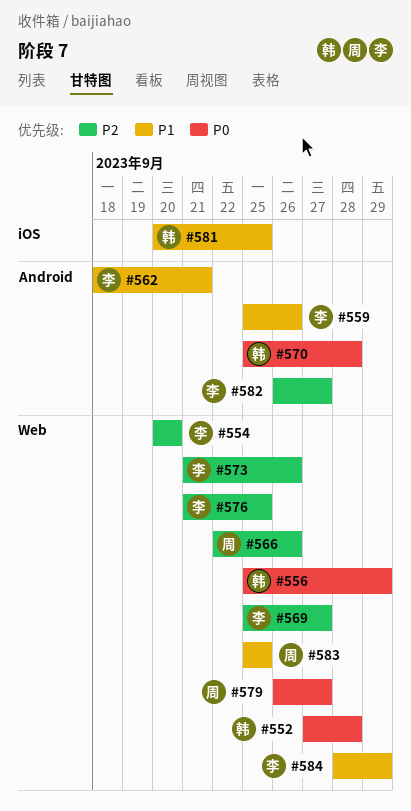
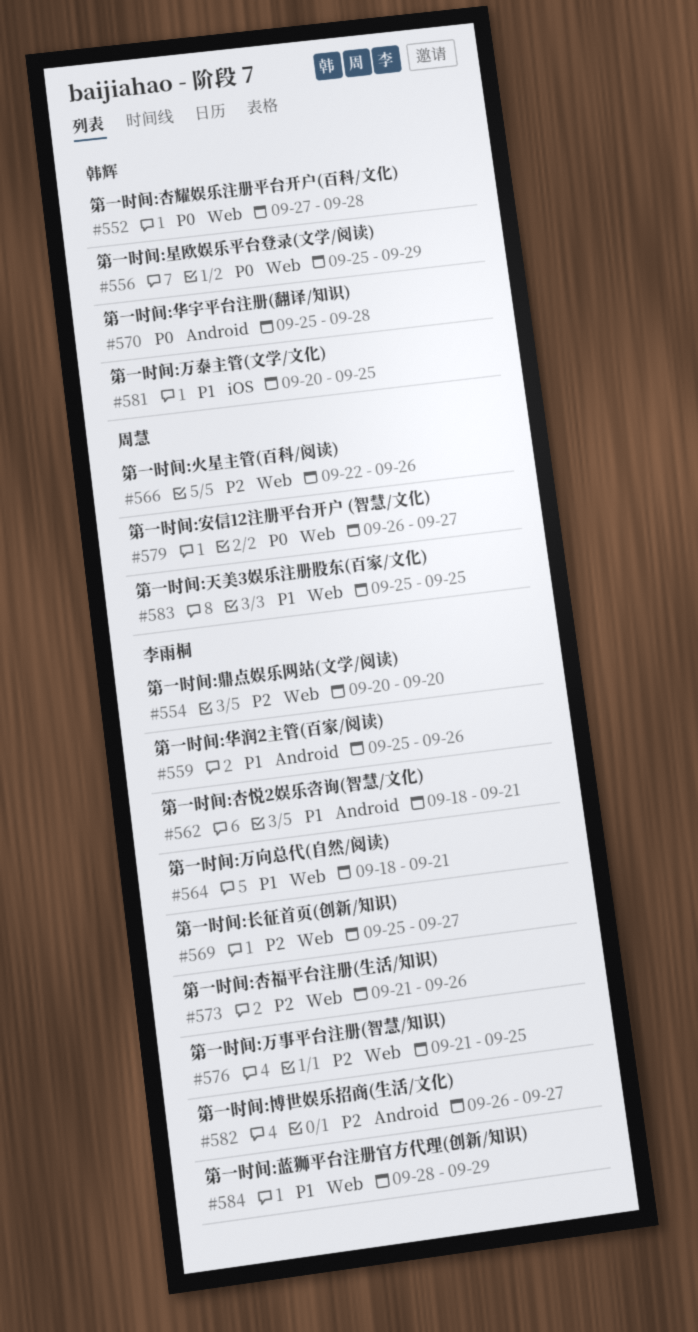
#564: none -> present

